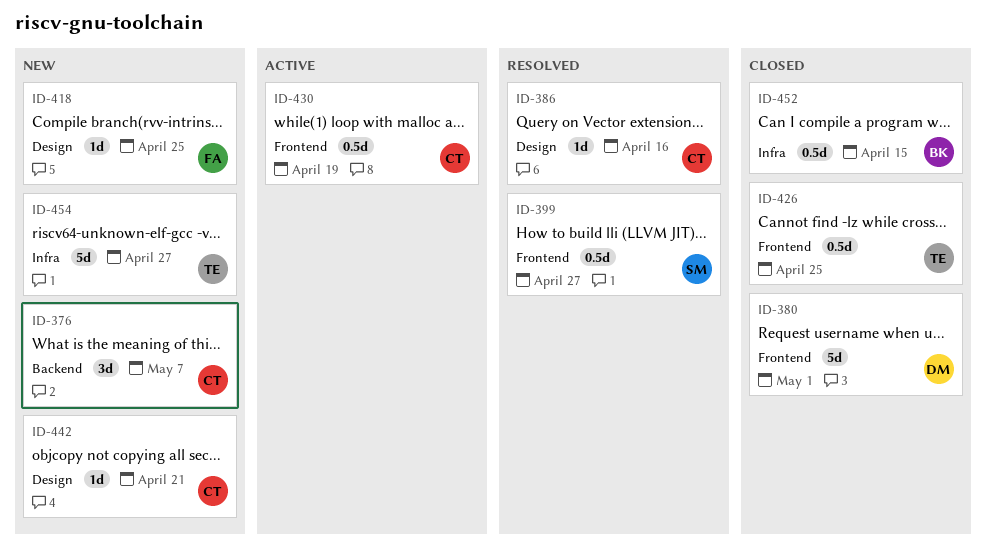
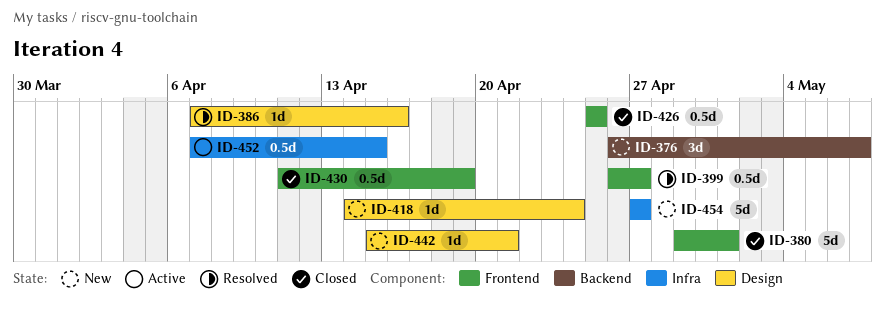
ID-418, due: Apr 25 -> Apr 24
ID-430, status: Active -> Closed
ID-452, status: Closed -> Active

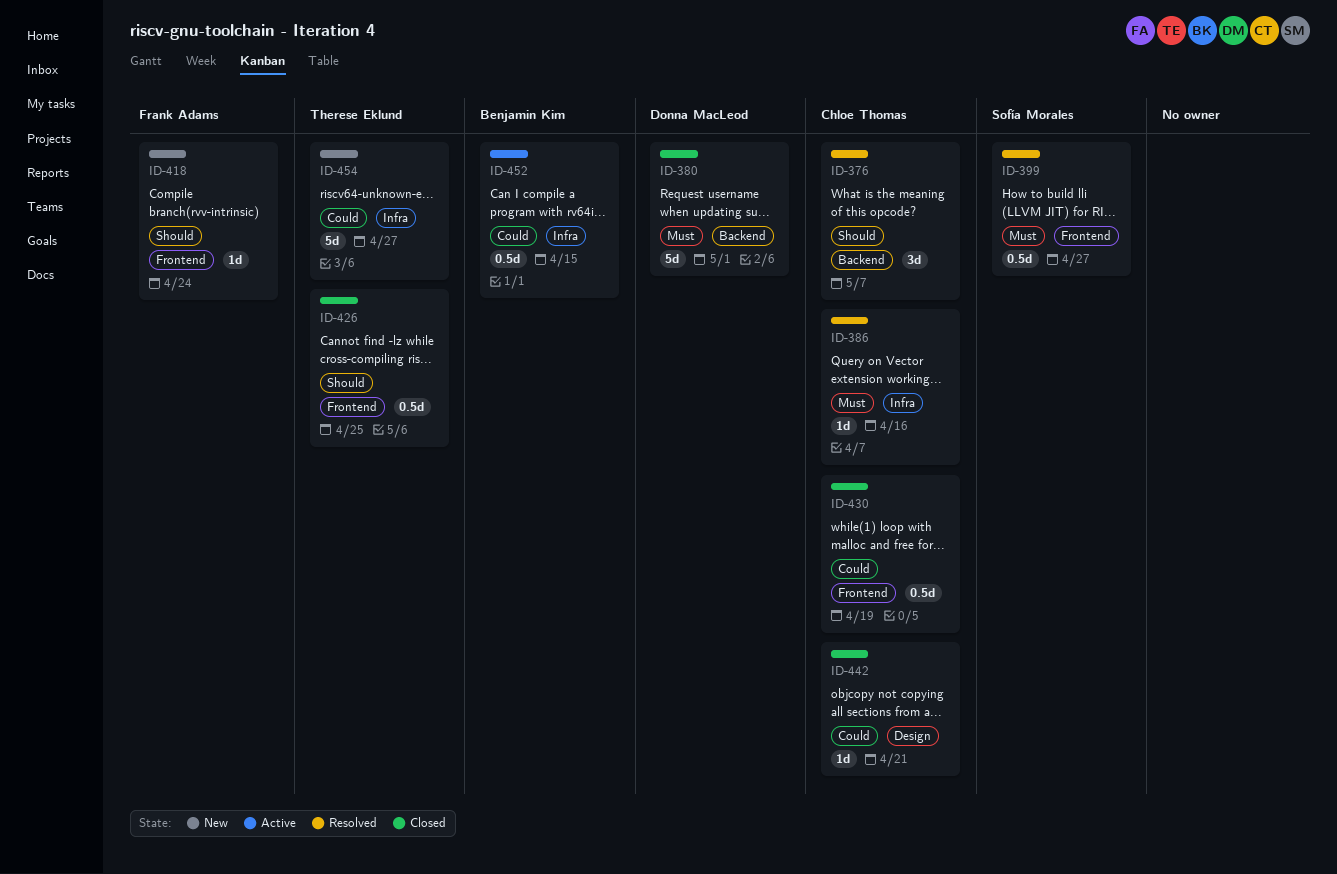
ID-376, status: New -> Resolved
ID-380, label: Frontend -> Backend
ID-386, label: Design -> Infra
ID-418, label: Design -> Frontend
ID-442, status: New -> Closed

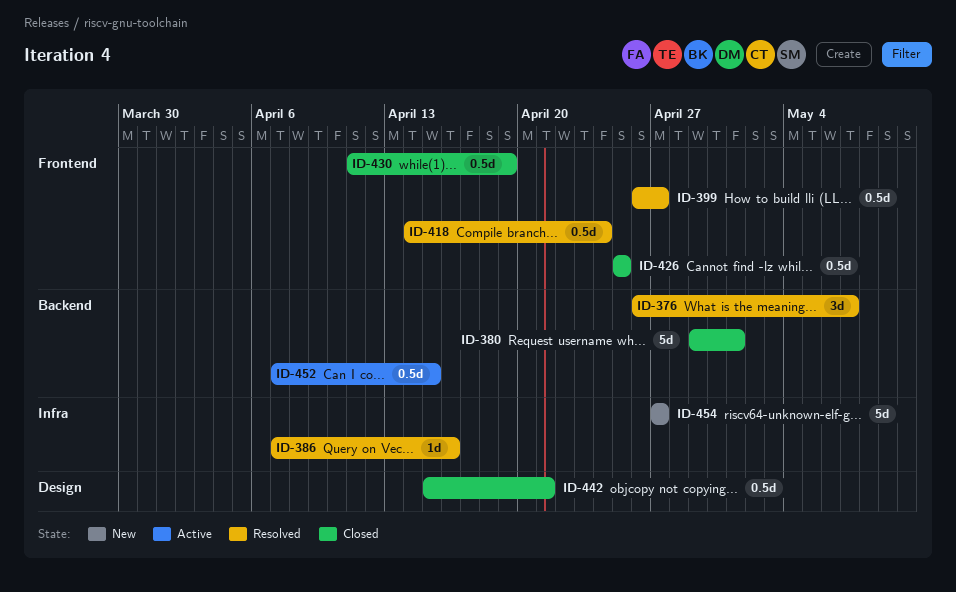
ID-418, status: New -> Resolved
ID-418, estimate: 1d -> 0.5d
ID-442, estimate: 1d -> 0.5d
ID-452, label: Infra -> Backend

